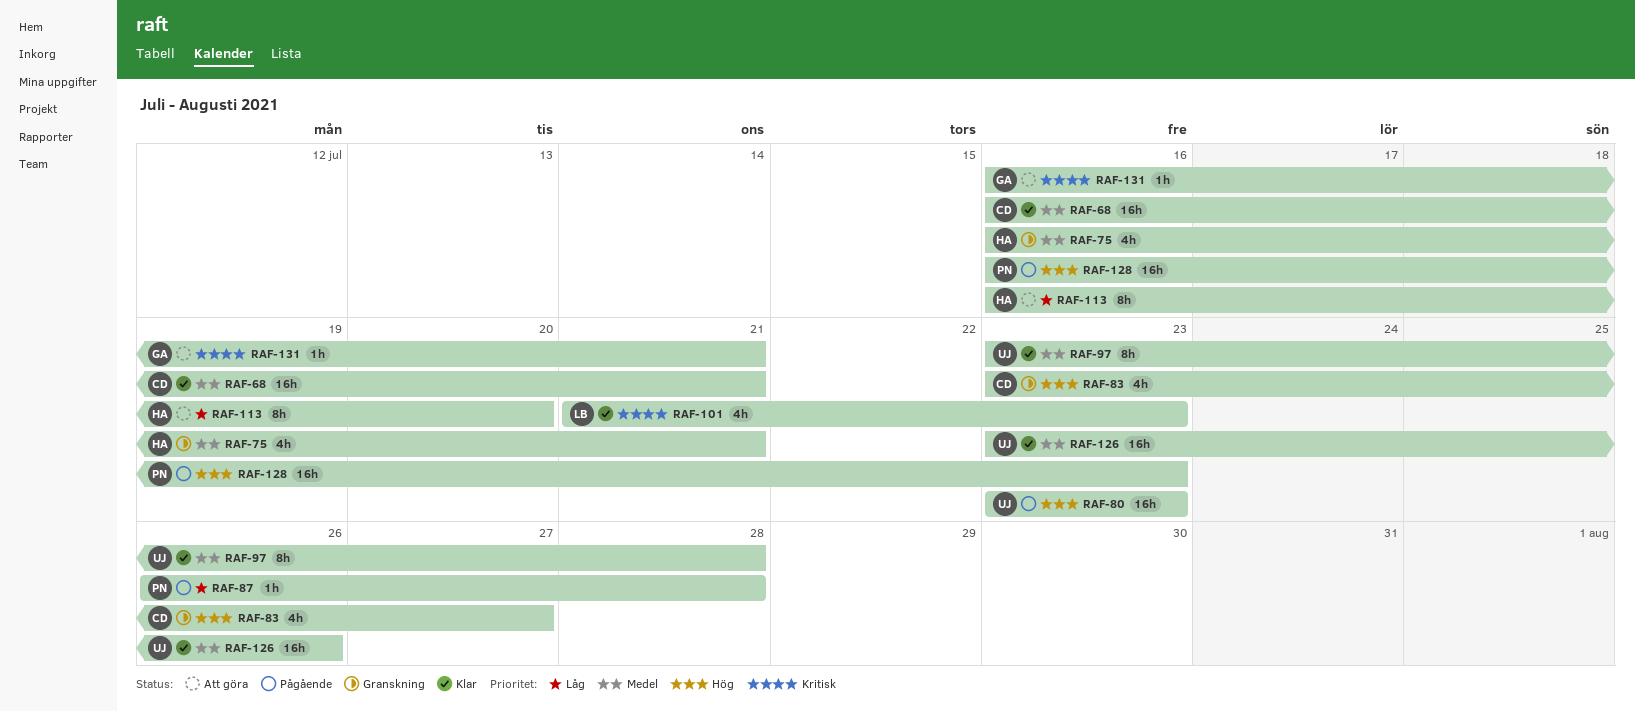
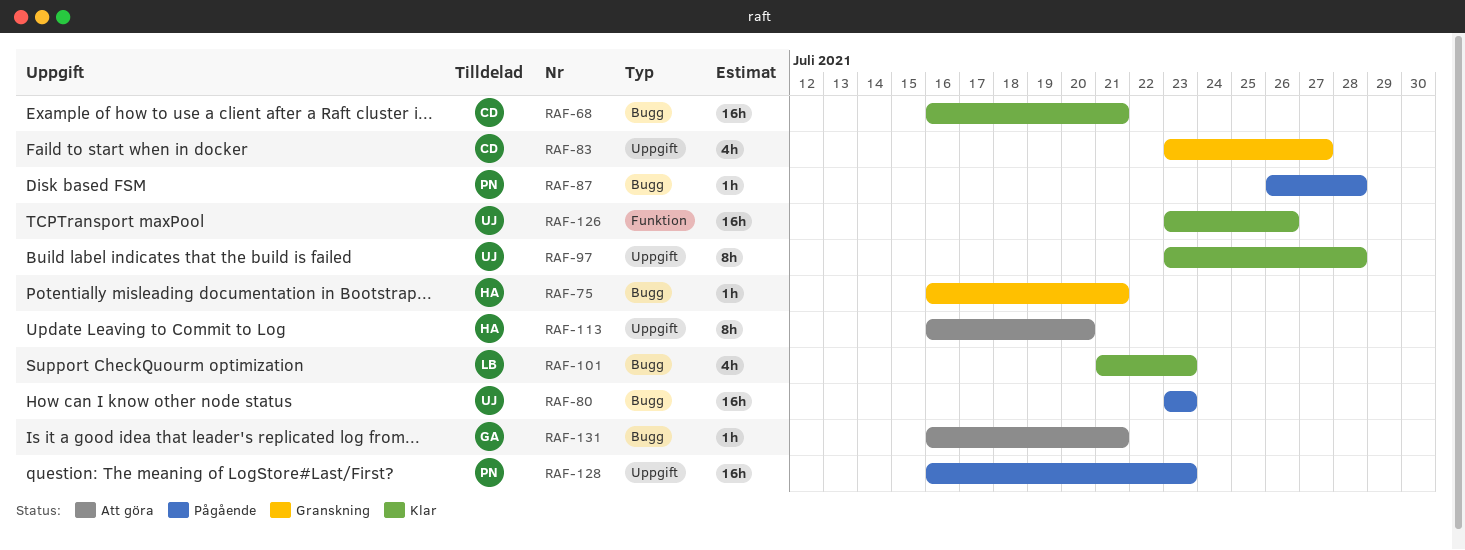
RAF-75, estimate: 4h -> 1h

